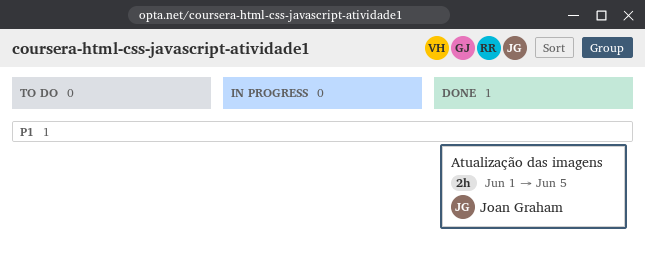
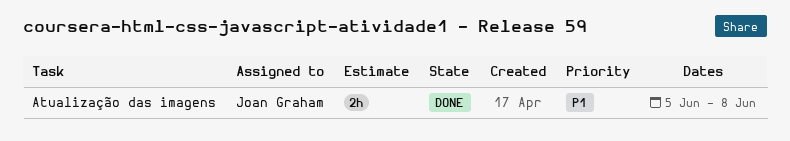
Atualização das imagens, start: Jun 1 -> Jun 5
Atualização das imagens, due: Jun 5 -> Jun 8

